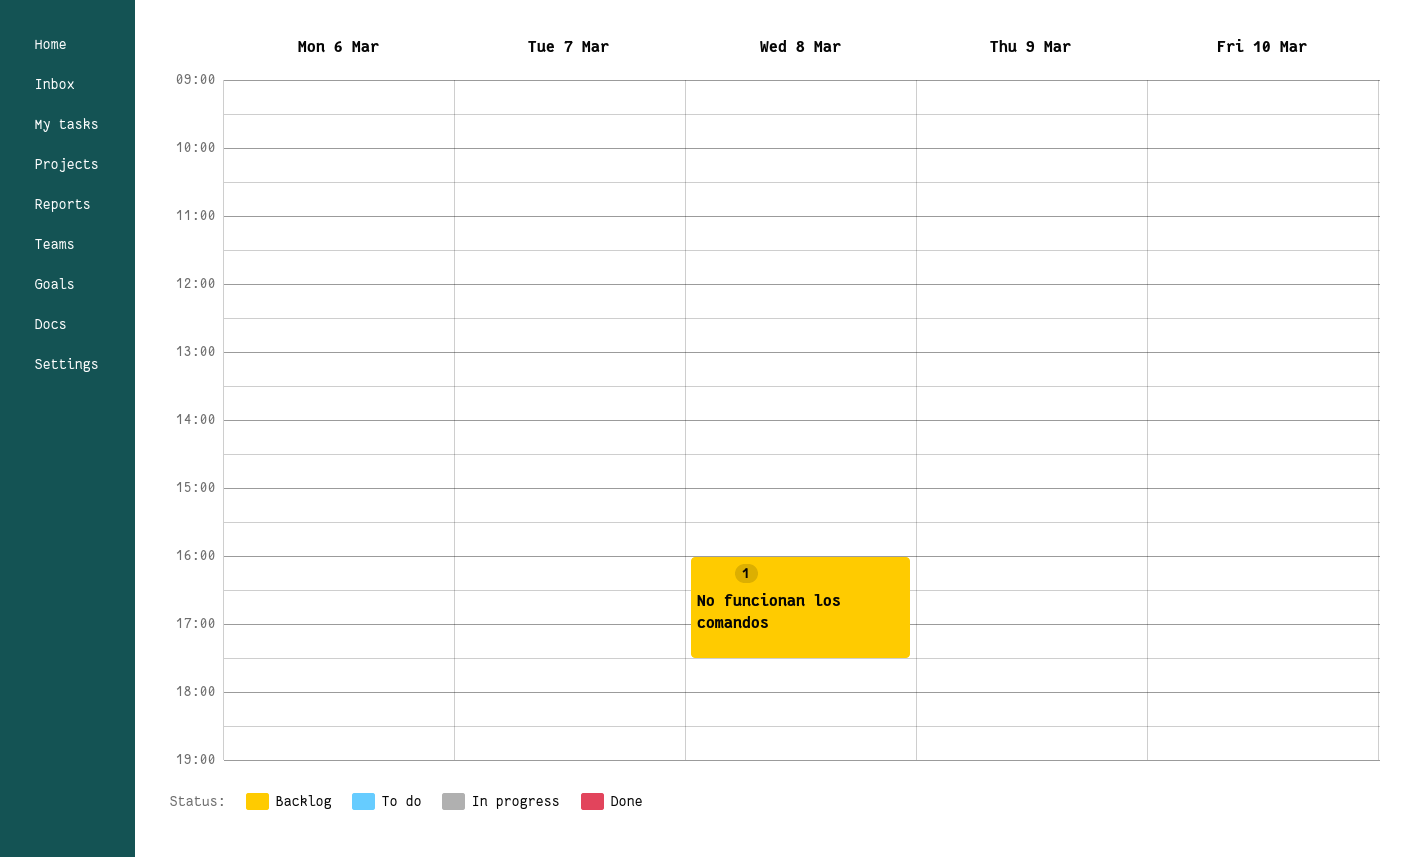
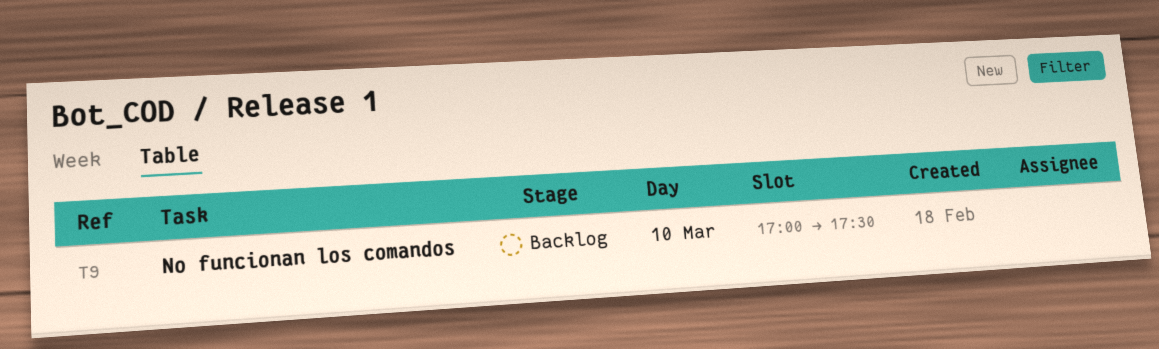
No funcionan los comandos, day: Mar 8 -> Mar 10
No funcionan los comandos, begins: 16:00 -> 17:00

